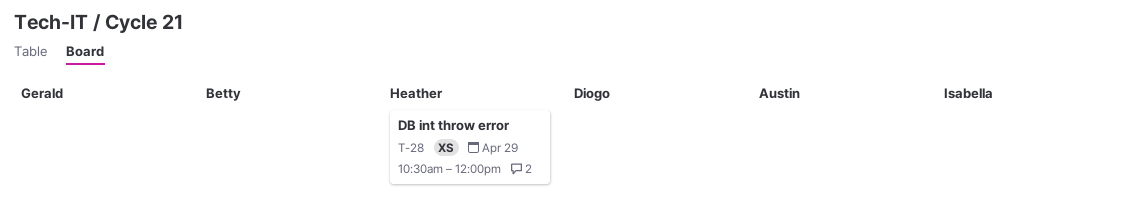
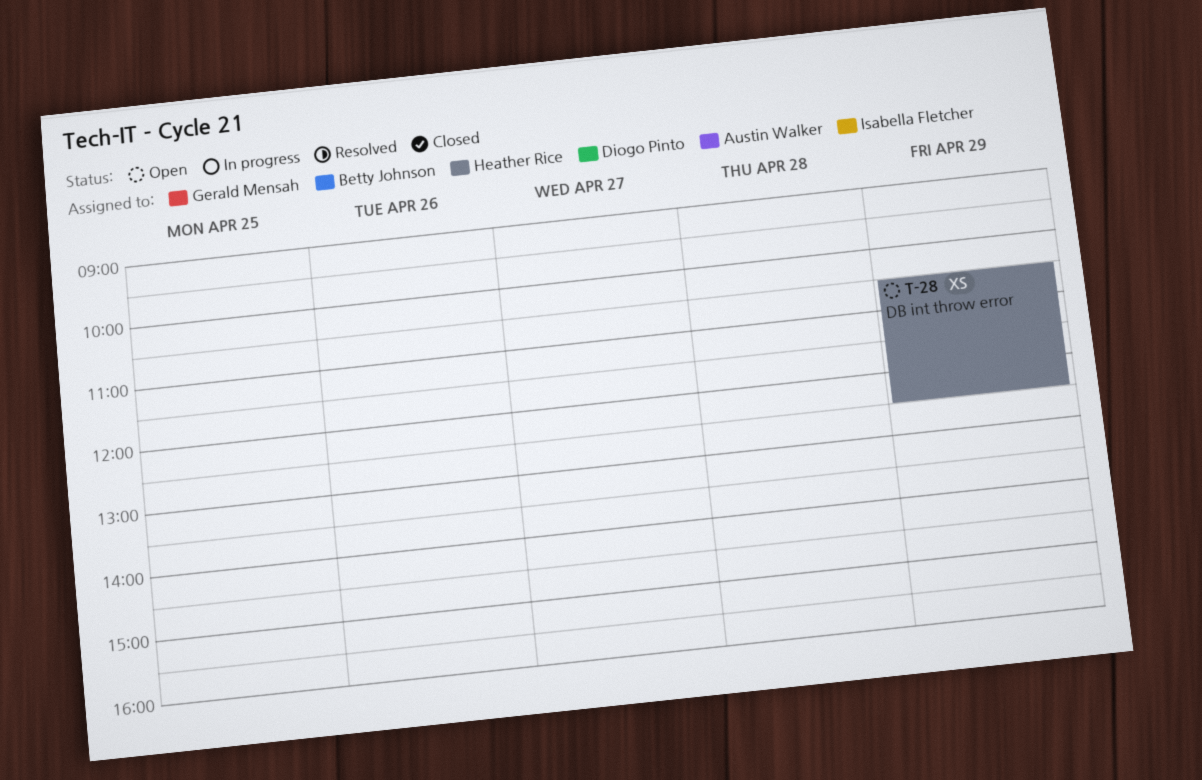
T-28, ends: 12:00 -> 12:30

